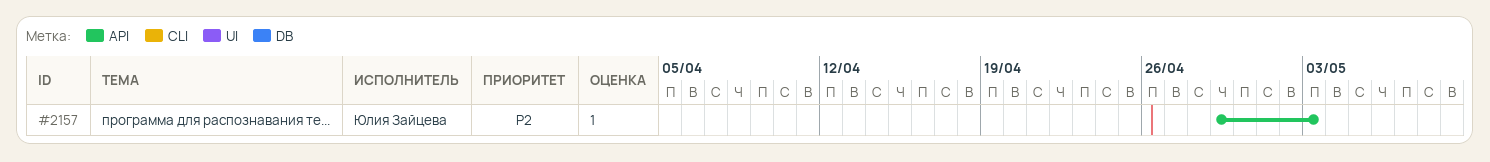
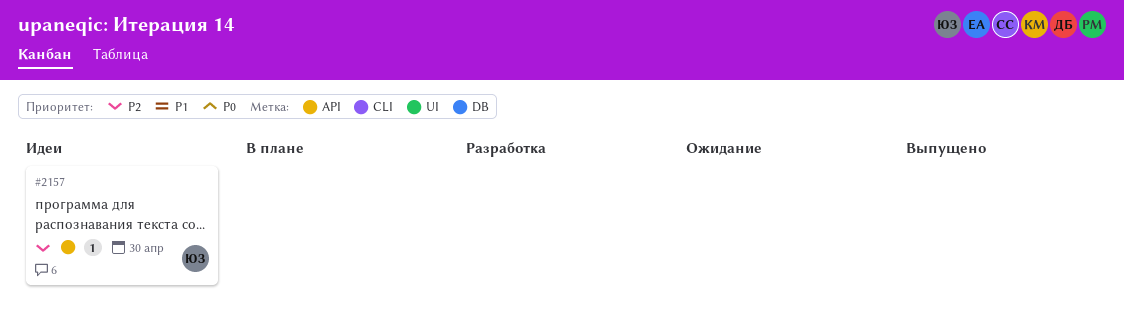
#2157, due: May 3 -> Apr 30

